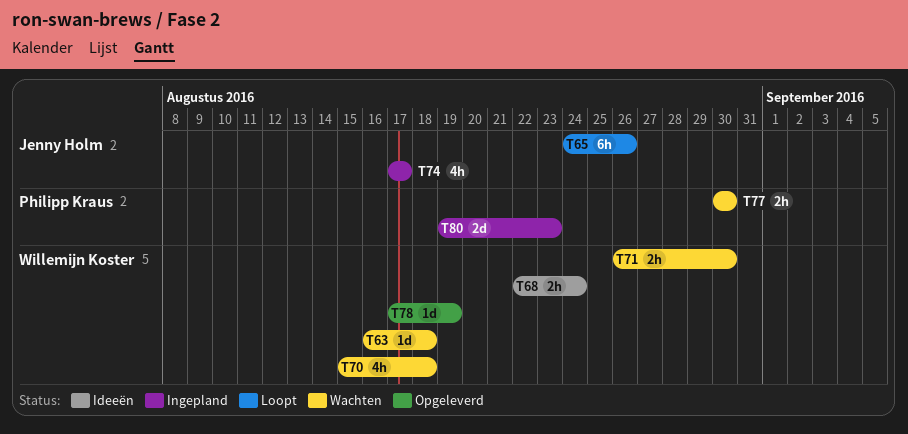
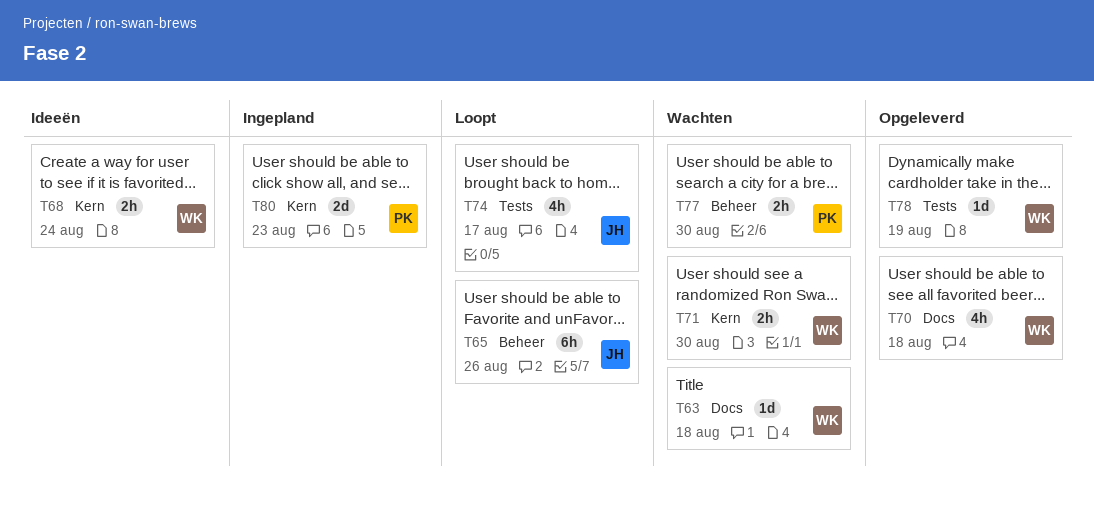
T70, status: Wachten -> Opgeleverd
T74, status: Ingepland -> Loopt

